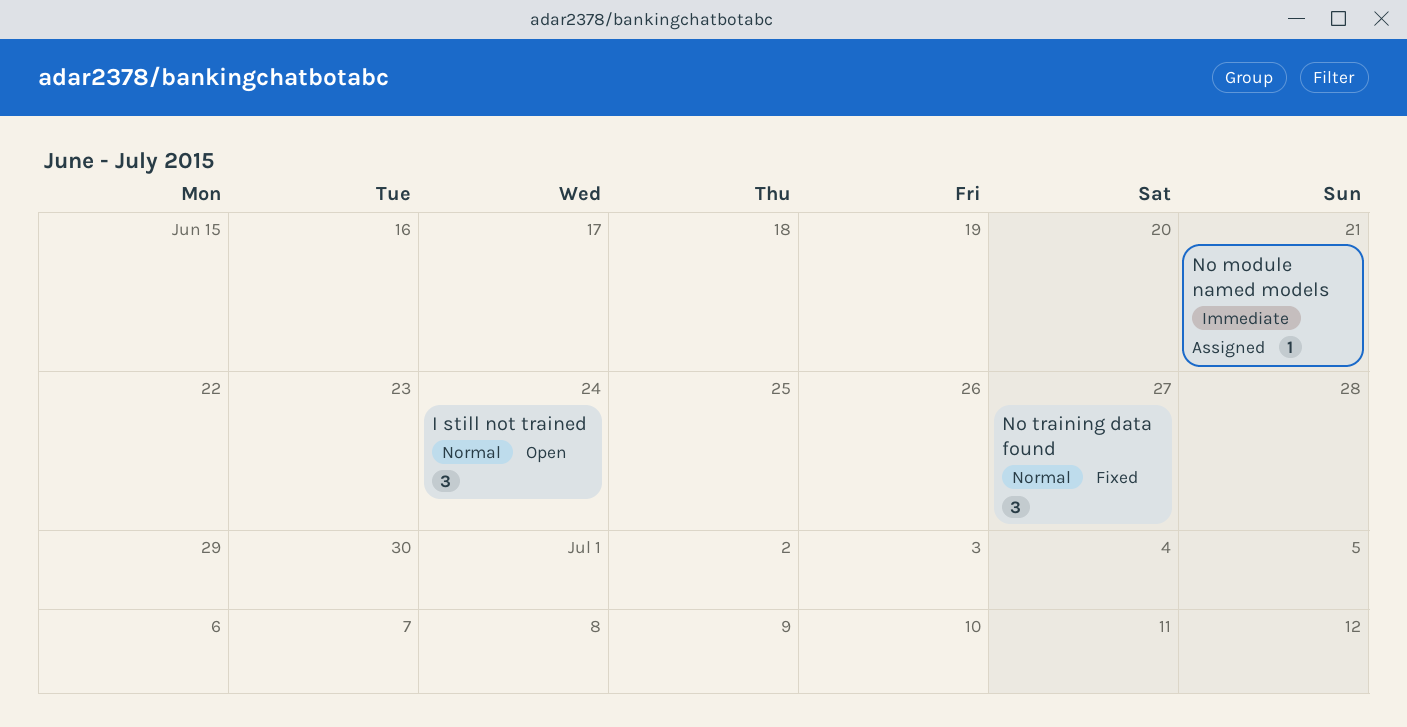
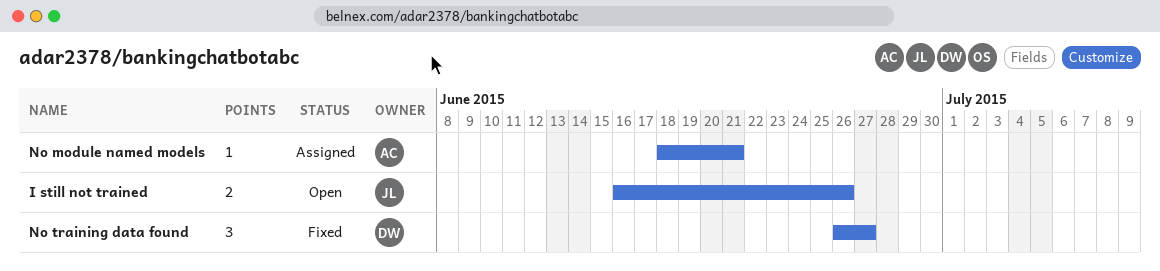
I still not trained, estimate: 3 -> 2
I still not trained, due: Jun 24 -> Jun 26

